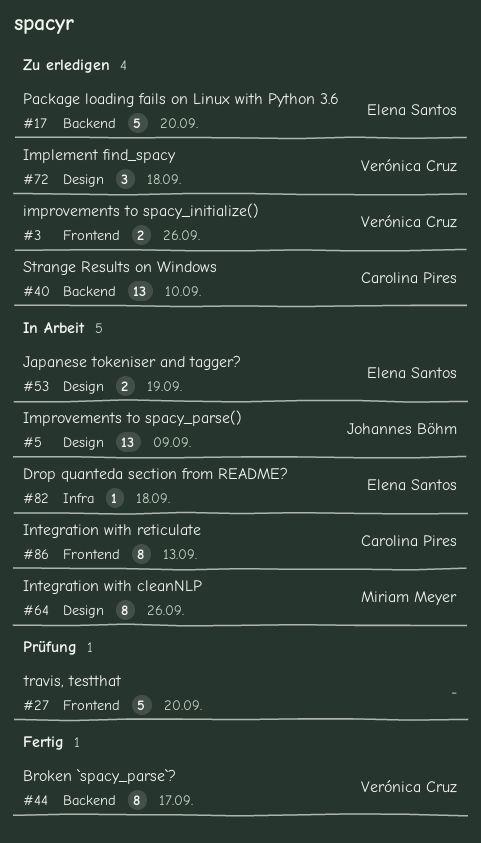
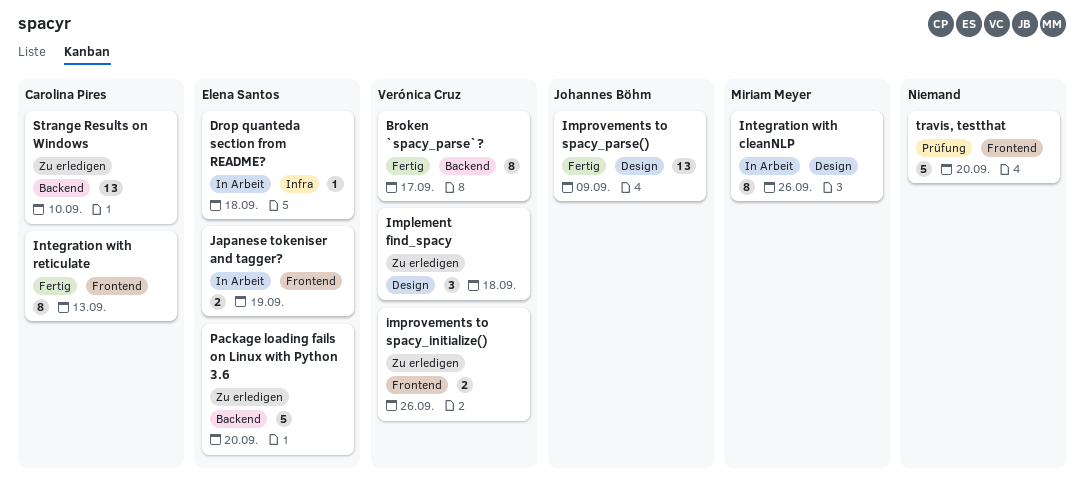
Improvements to spacy_parse(), status: In Arbeit -> Fertig
Integration with reticulate, status: In Arbeit -> Fertig
Japanese tokeniser and tagger?, label: Design -> Frontend

